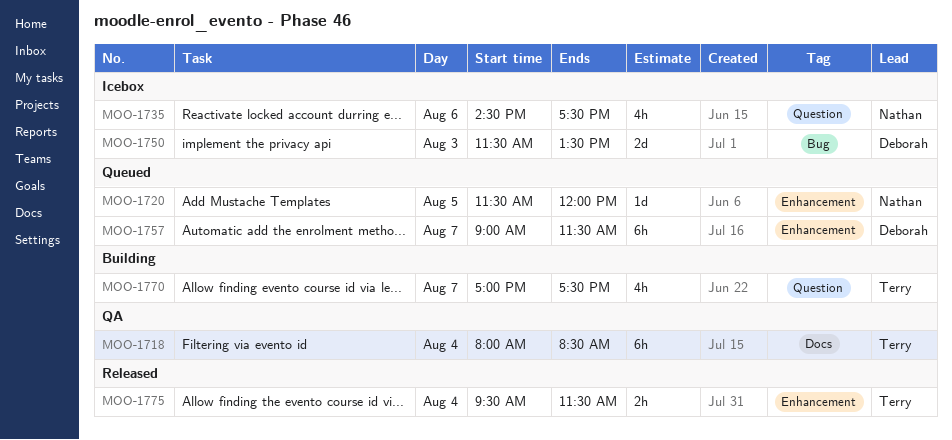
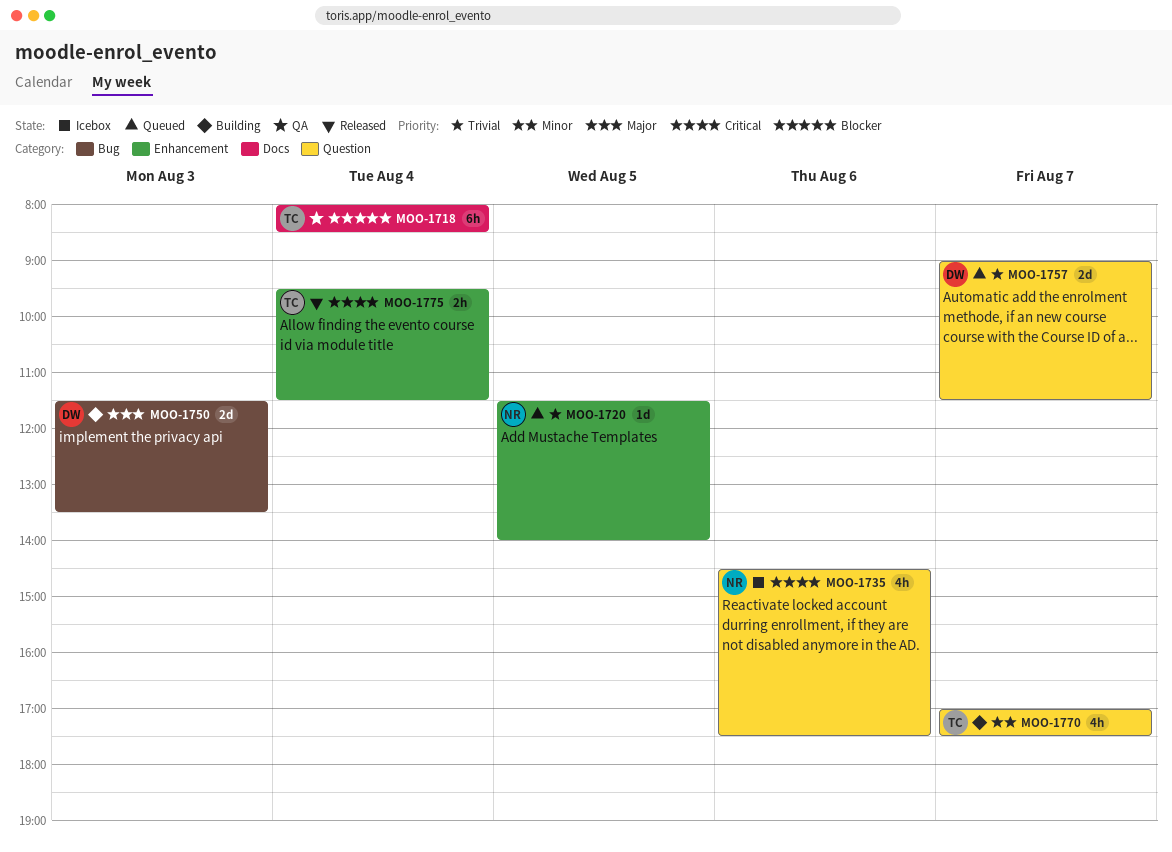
MOO-1720, ends: 12:00 -> 14:00
MOO-1750, status: Icebox -> Building
MOO-1757, label: Enhancement -> Question
MOO-1757, estimate: 6h -> 2d

